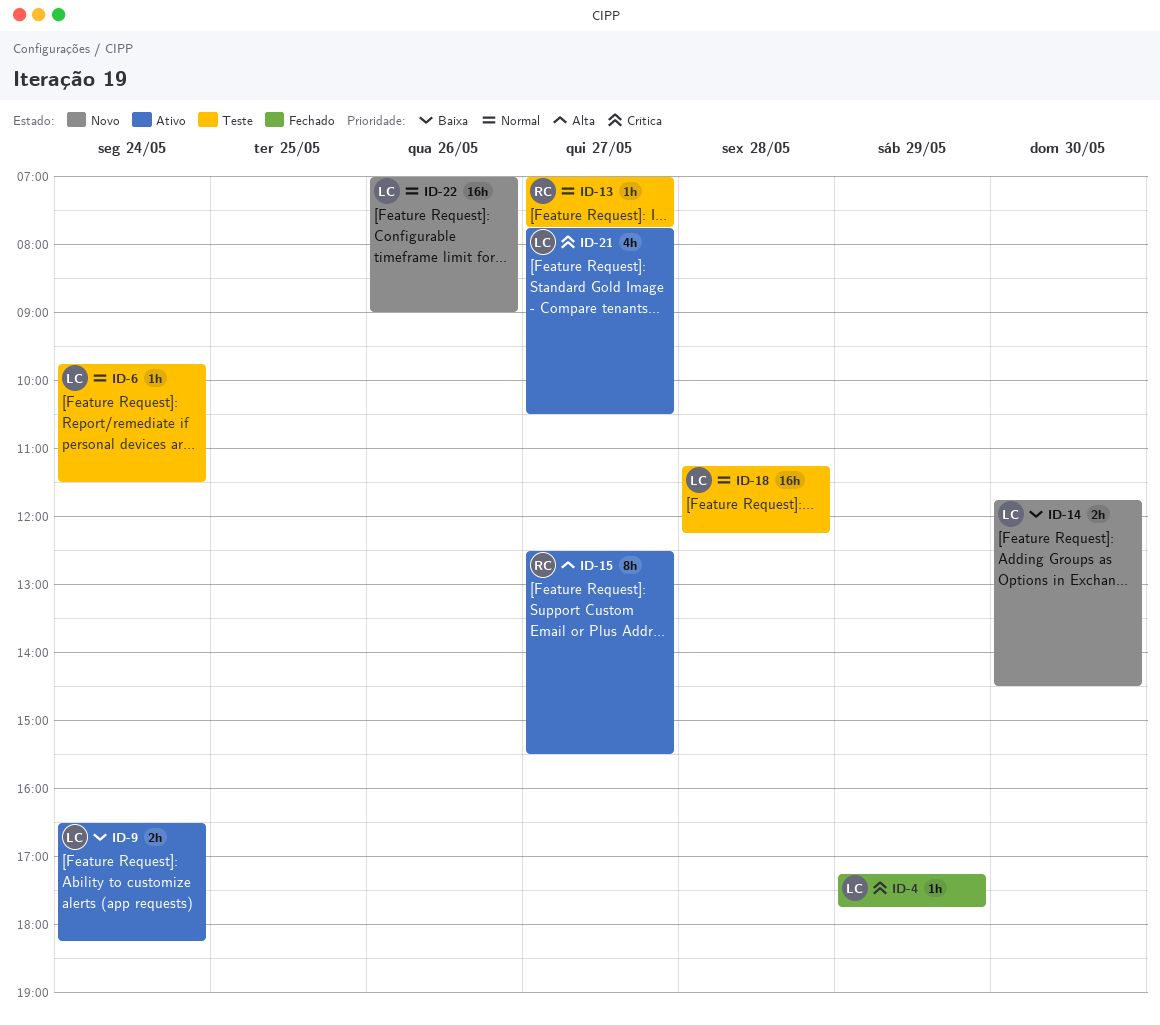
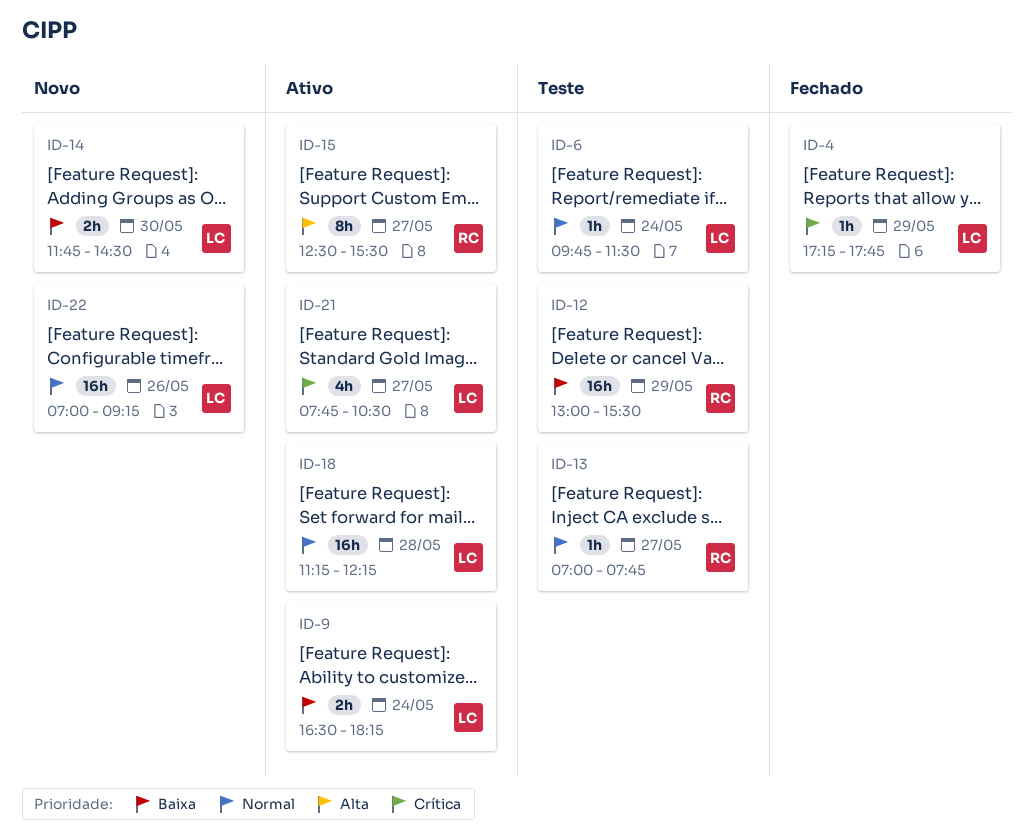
ID-12: none -> present
ID-18, status: Teste -> Ativo
ID-22, ends: 09:00 -> 09:15

